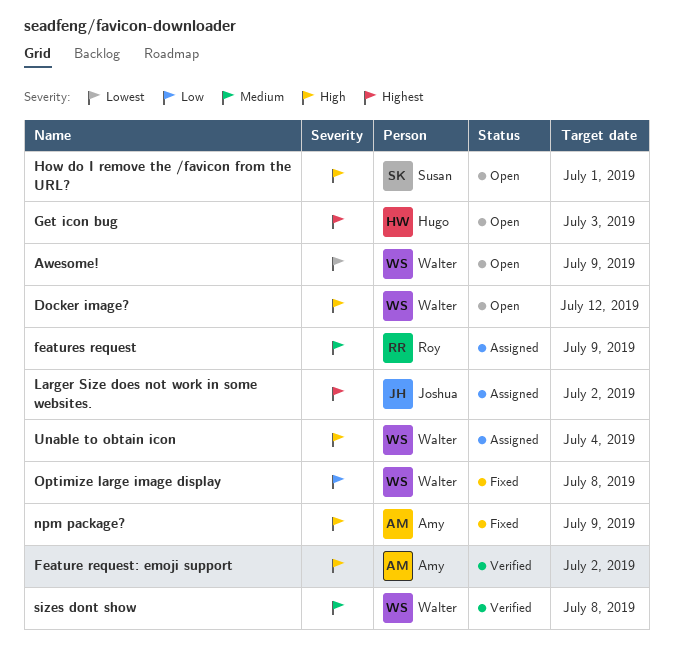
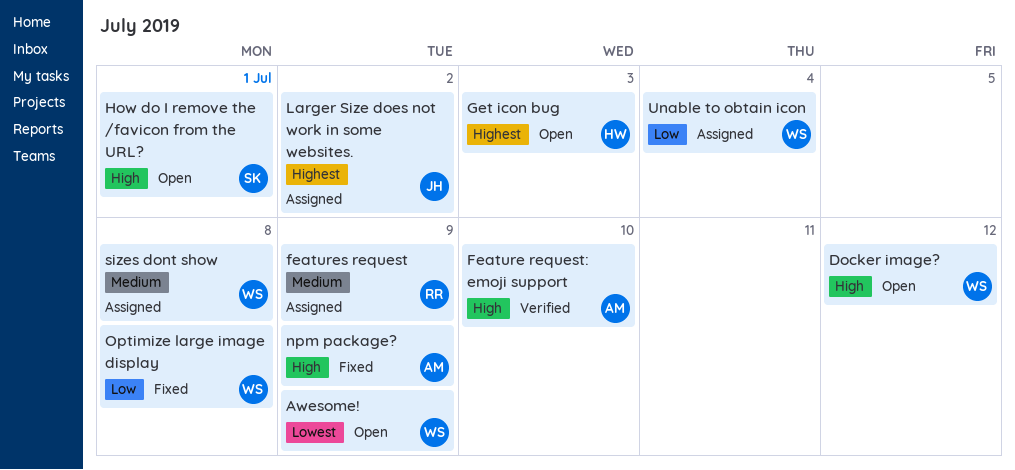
Feature request: emoji support, due: Jul 2 -> Jul 10
sizes dont show, status: Verified -> Assigned
Unable to obtain icon, priority: High -> Low

